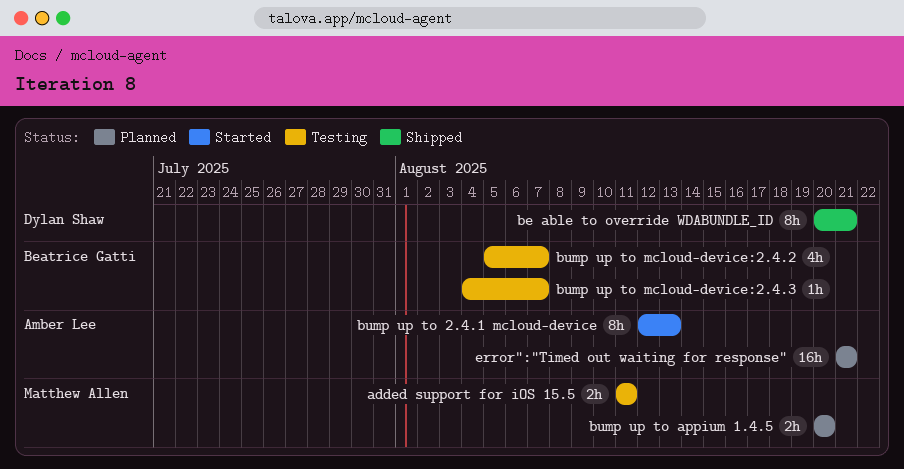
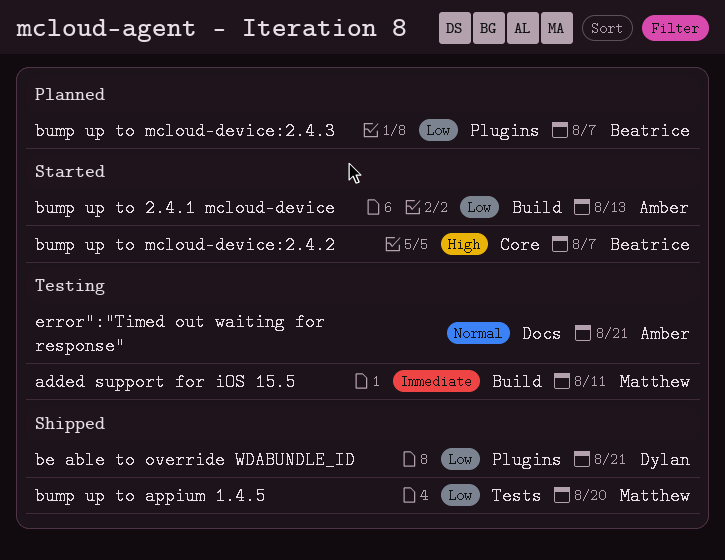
bump up to appium 1.4.5, status: Planned -> Shipped
bump up to mcloud-device:2.4.2, status: Testing -> Started
bump up to mcloud-device:2.4.3, status: Testing -> Planned
error":"Timed out waiting for response", status: Planned -> Testing

